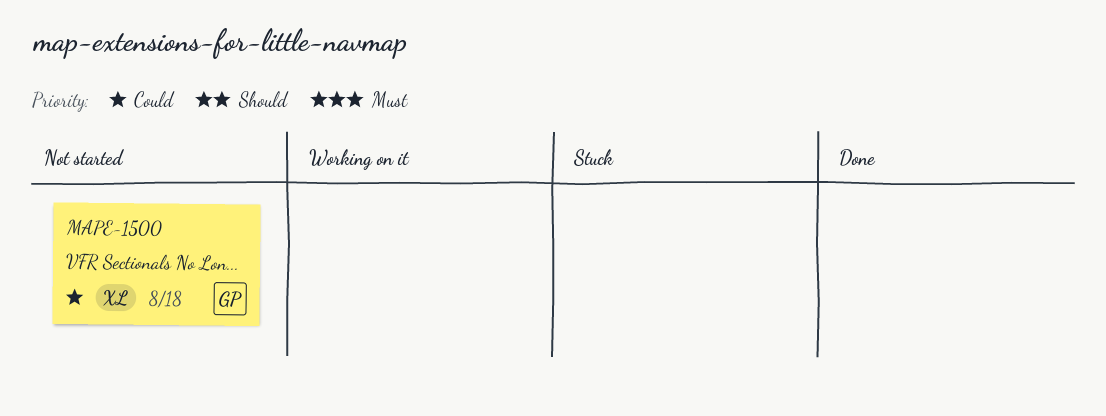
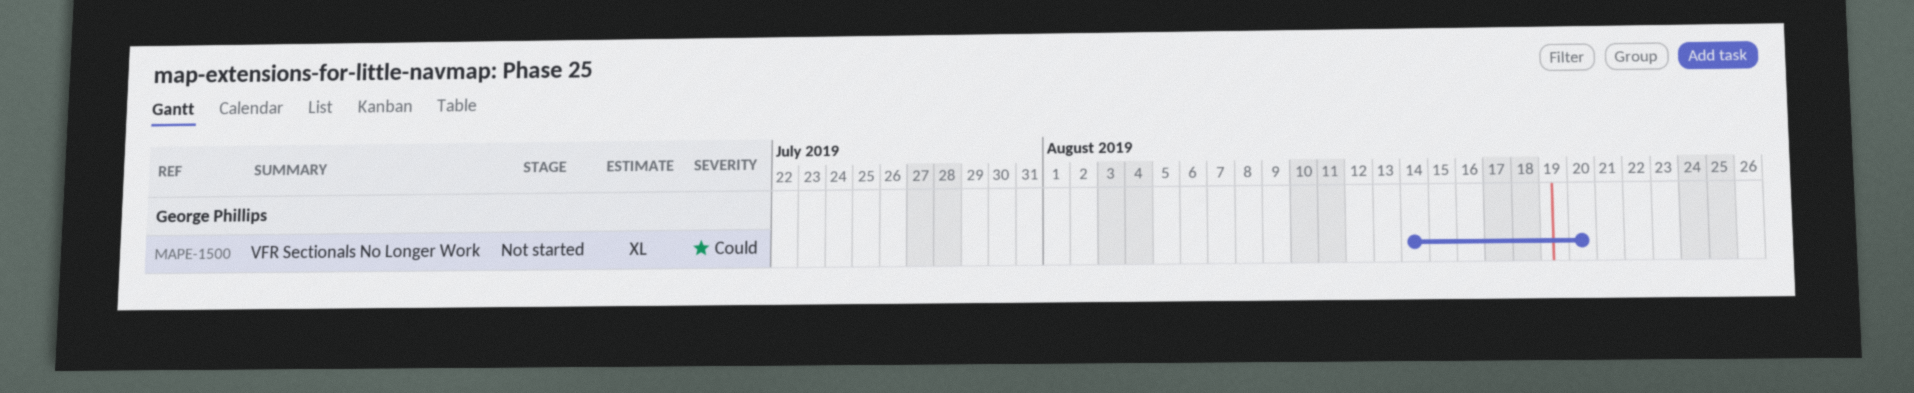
MAPE-1500, due: Aug 18 -> Aug 20

